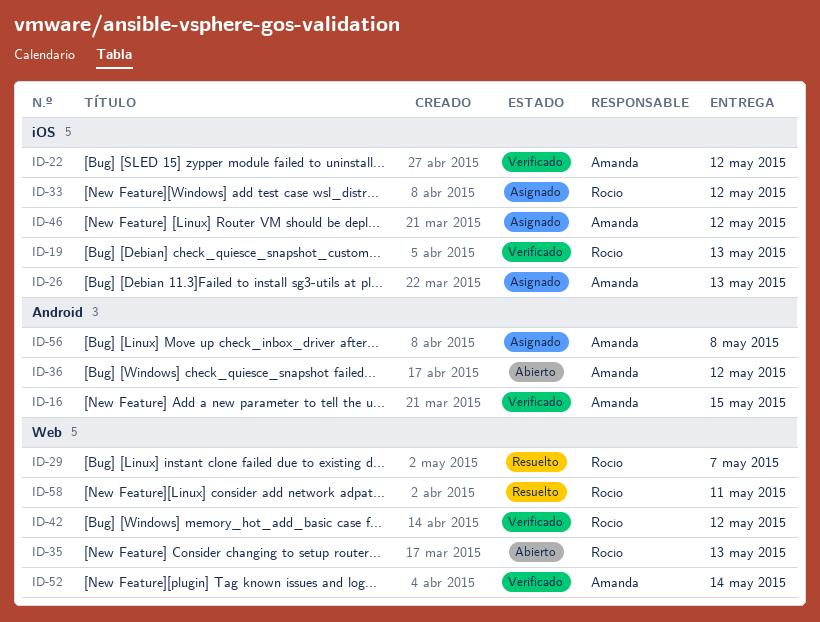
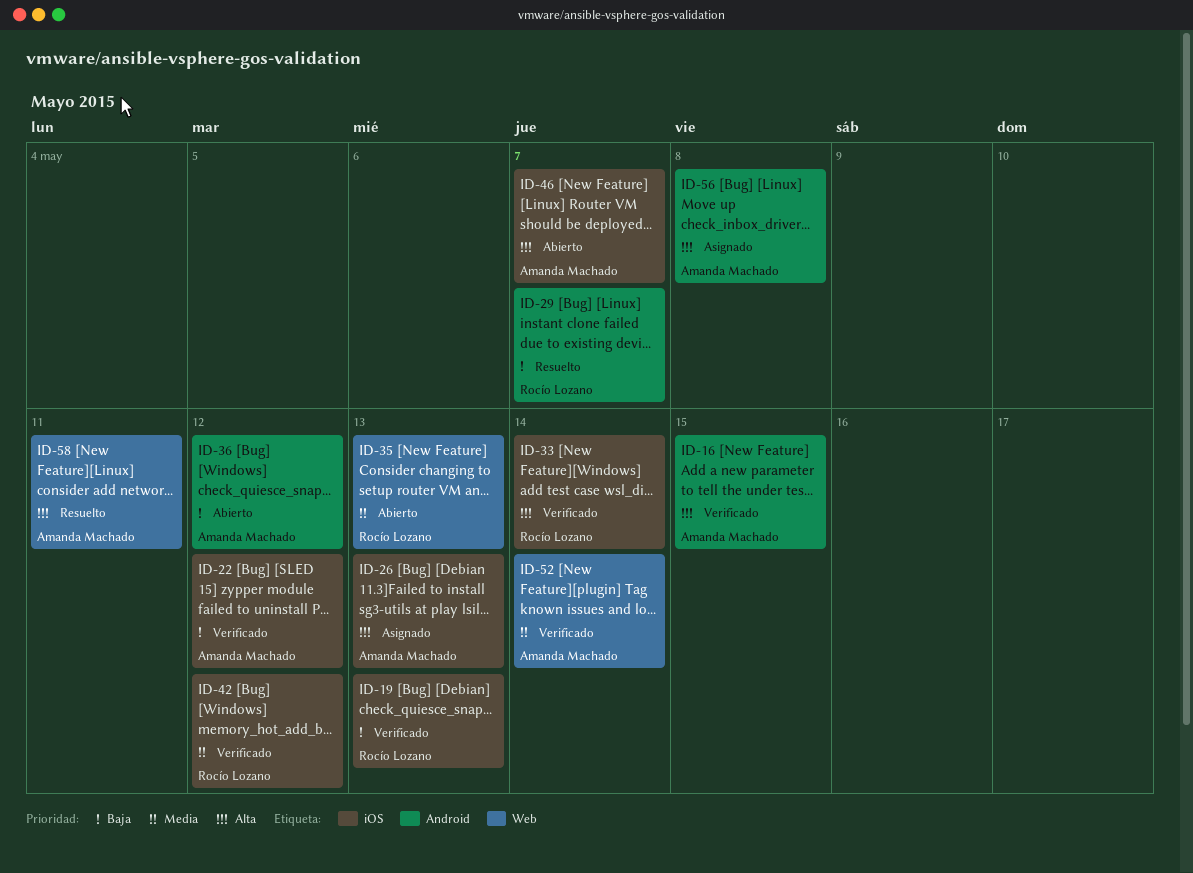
ID-29, label: Web -> Android
ID-33, status: Asignado -> Verificado
ID-33, due: May 12 -> May 14
ID-42, label: Web -> iOS
ID-46, status: Asignado -> Abierto
ID-46, due: May 12 -> May 7
ID-58, owner: Rocío Lozano -> Amanda Machado

